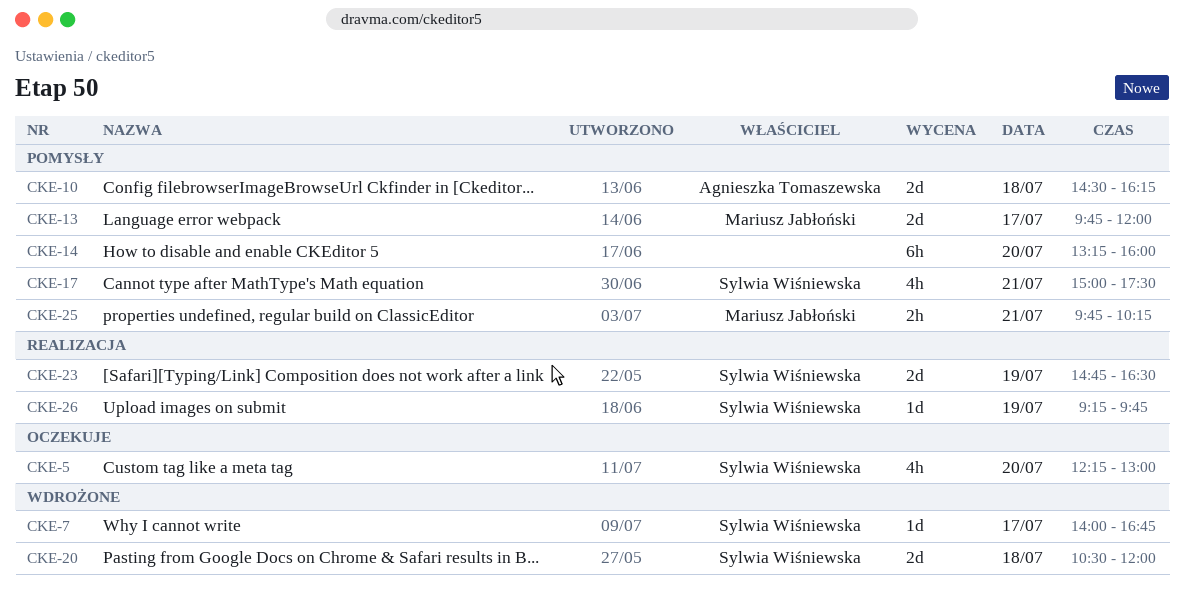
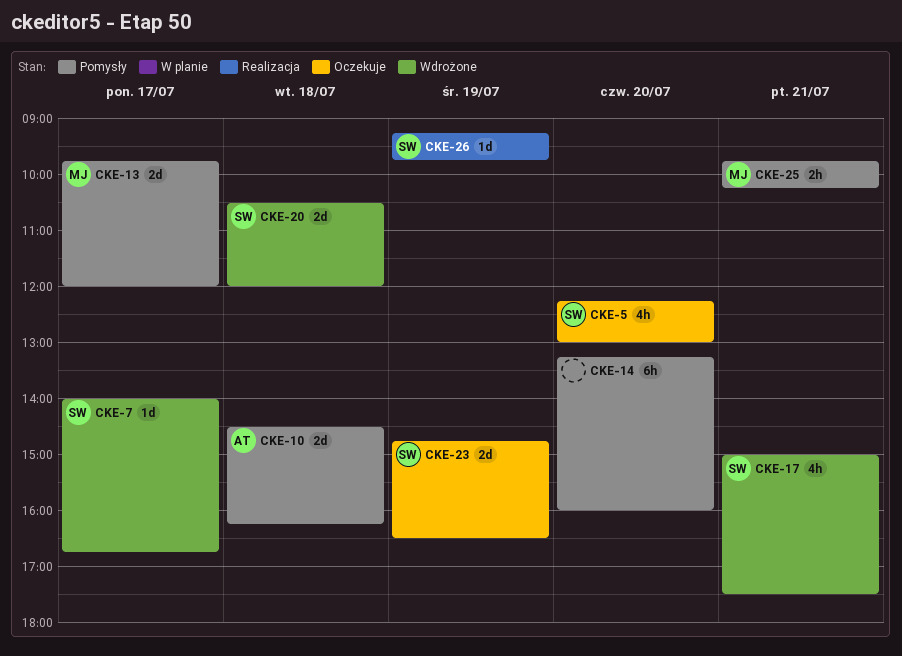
CKE-17, status: Pomysły -> Wdrożone
CKE-23, status: Realizacja -> Oczekuje

